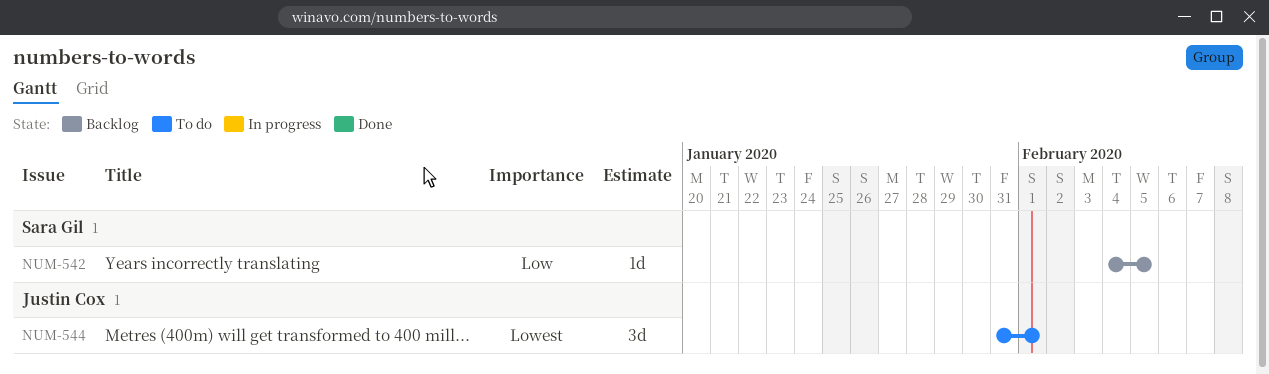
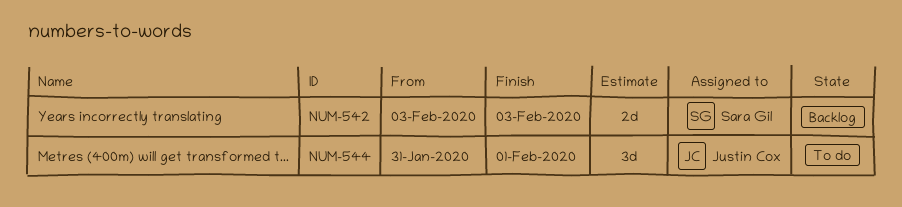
NUM-542, estimate: 1d -> 2d
NUM-542, start: Feb 4 -> Feb 3
NUM-542, due: Feb 5 -> Feb 3

